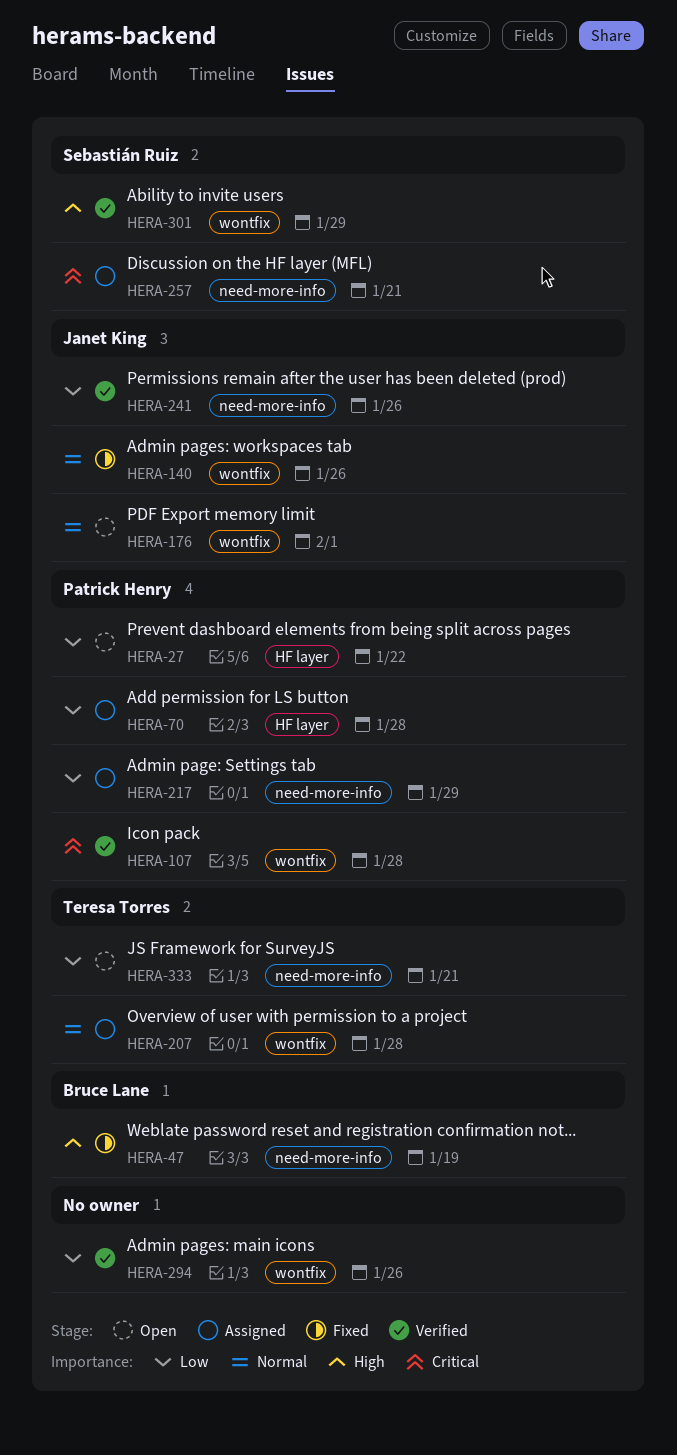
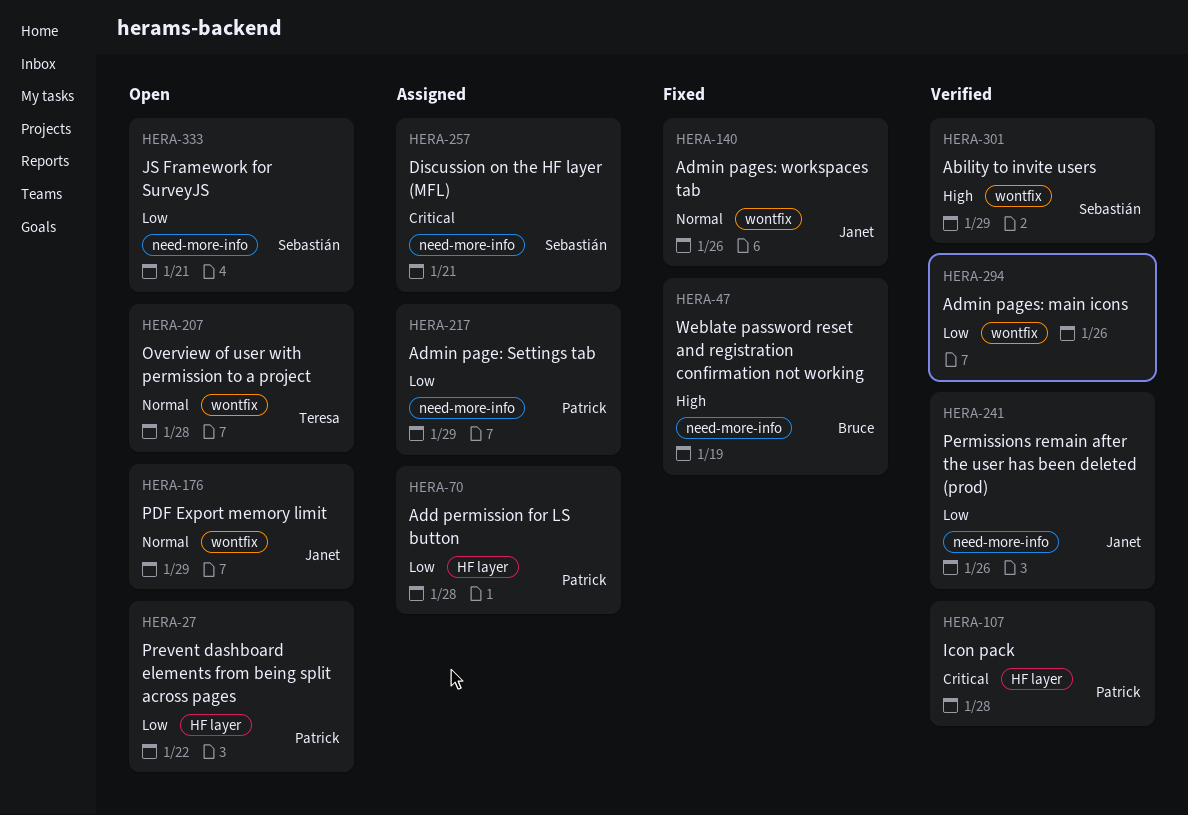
HERA-107, label: wontfix -> HF layer
HERA-176, due: Feb 1 -> Jan 29
HERA-207, status: Assigned -> Open
HERA-333, owner: Teresa Torres -> Sebastián Ruiz

